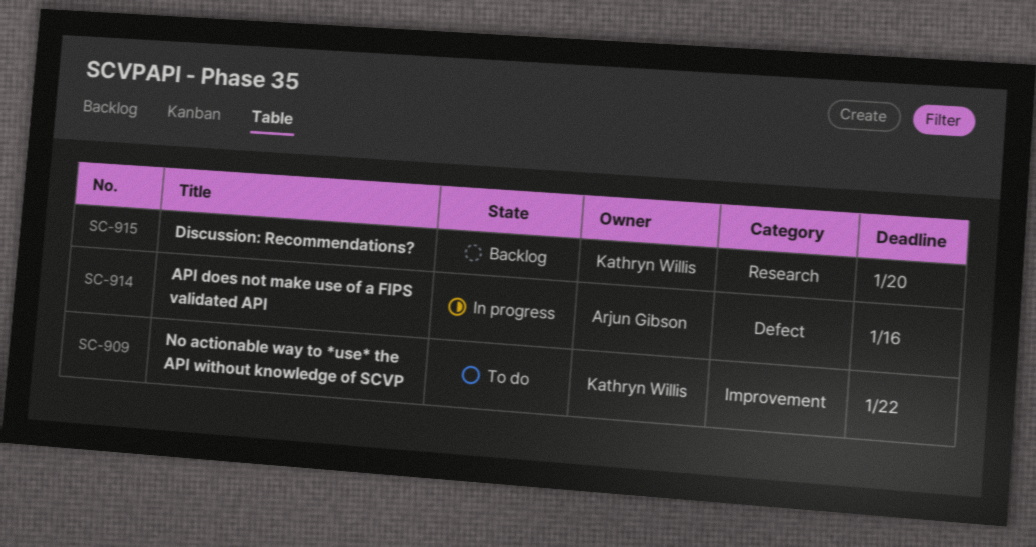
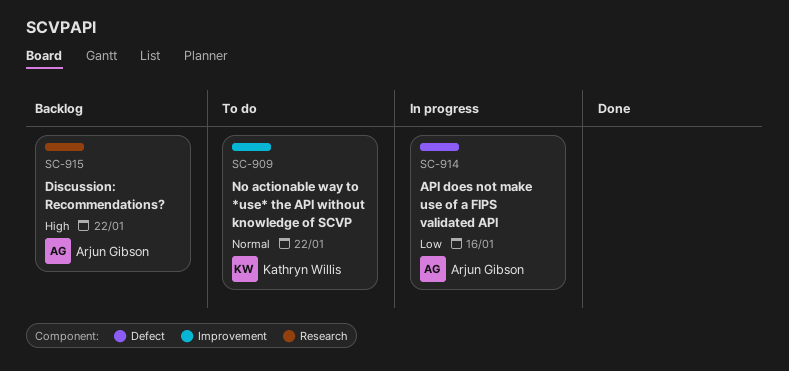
SC-915, owner: Kathryn Willis -> Arjun Gibson
SC-915, due: Jan 20 -> Jan 22

